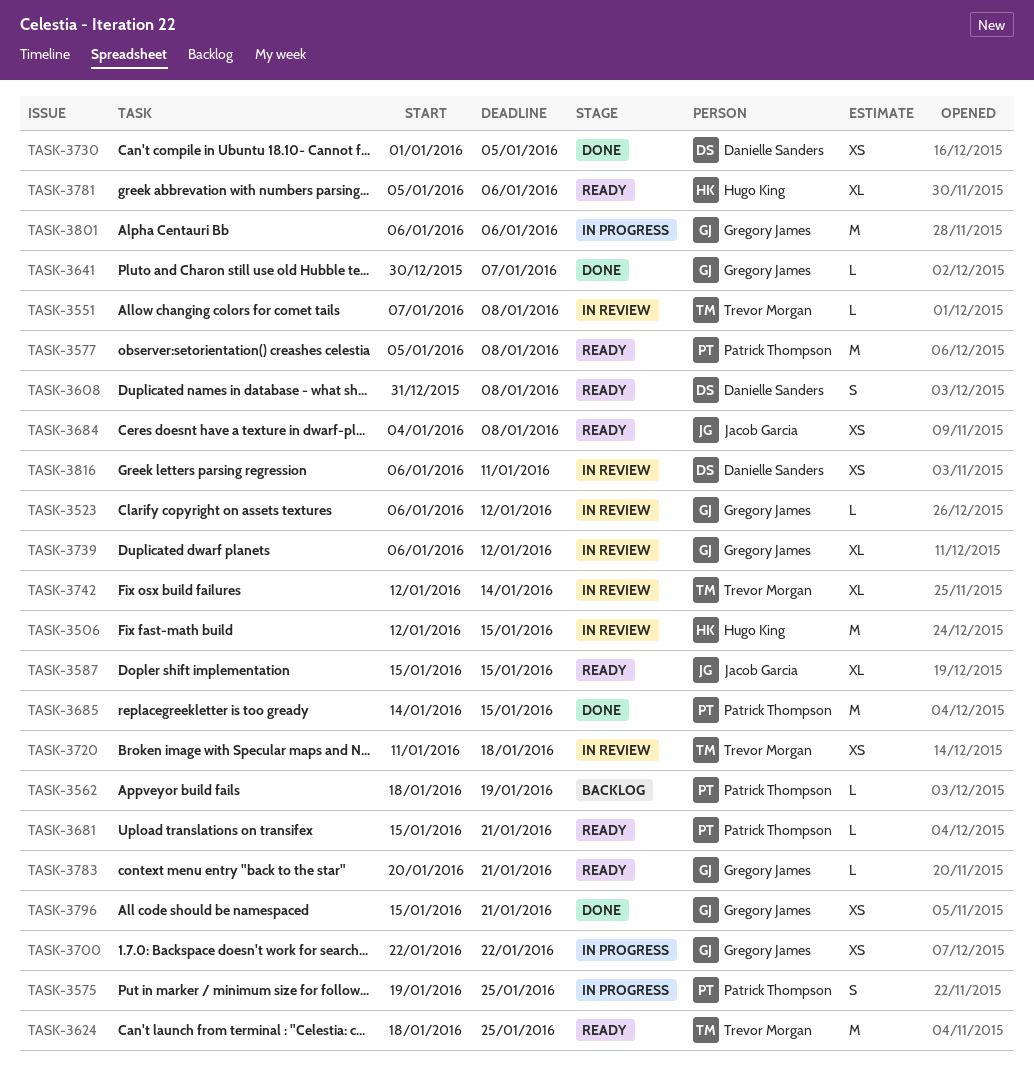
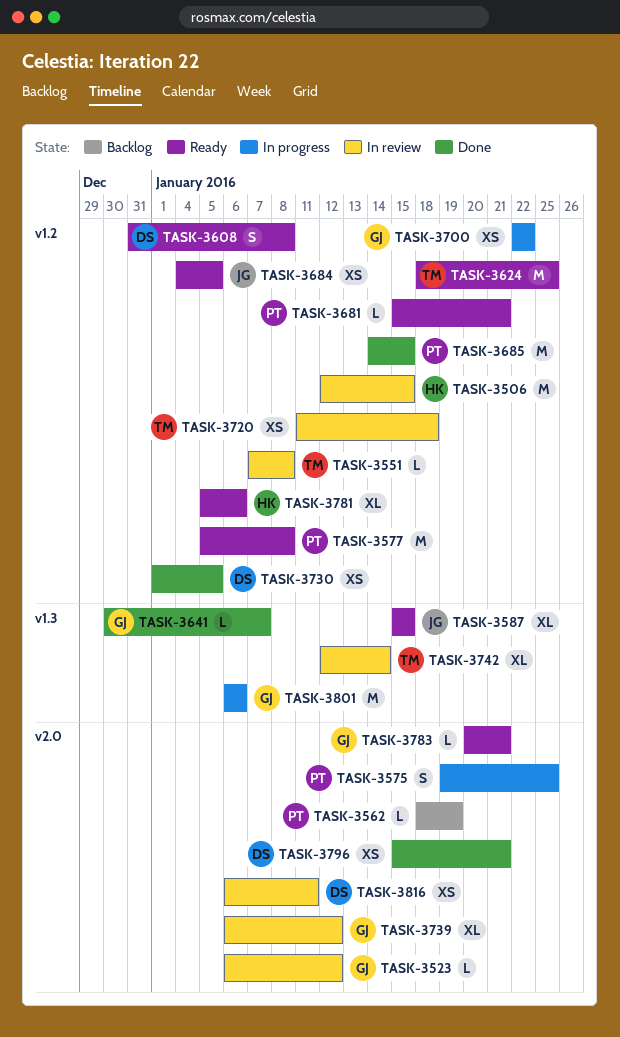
TASK-3684, due: Jan 8 -> Jan 5
TASK-3796, owner: Gregory James -> Danielle Sanders

